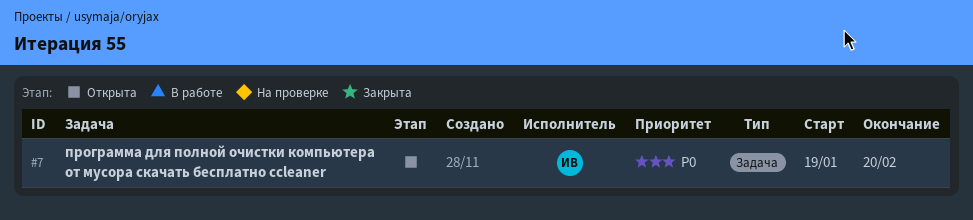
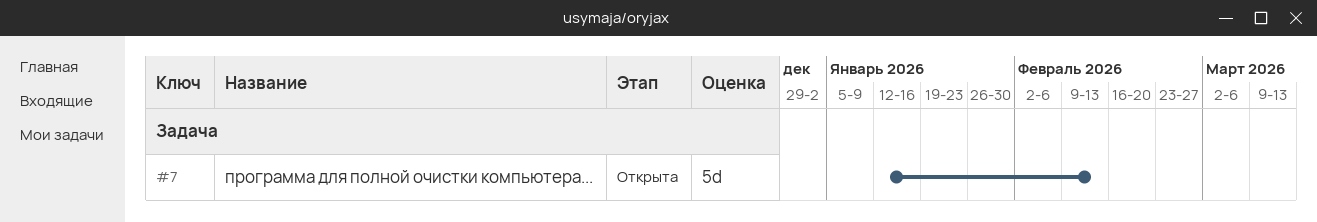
#7, start: Jan 19 -> Jan 12
#7, due: Feb 20 -> Feb 13

